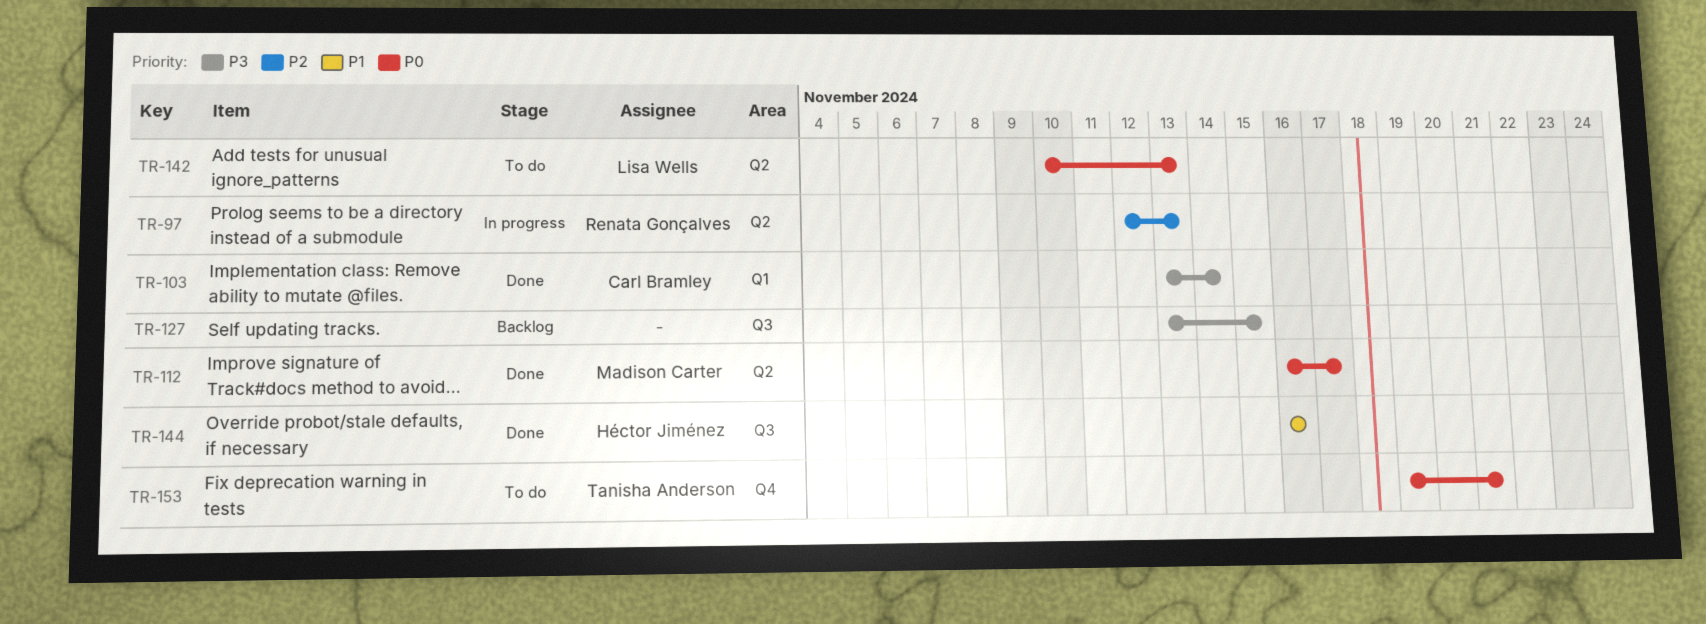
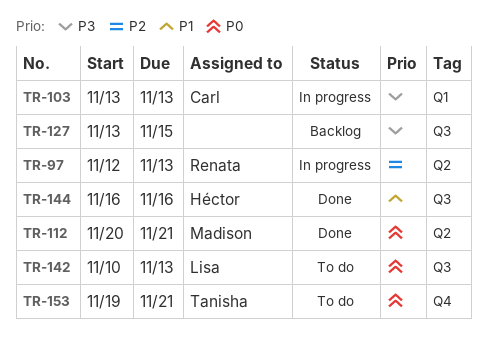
TR-103, status: Done -> In progress
TR-103, due: Nov 14 -> Nov 13
TR-112, start: Nov 16 -> Nov 20
TR-112, due: Nov 17 -> Nov 21
TR-142, label: Q2 -> Q3

